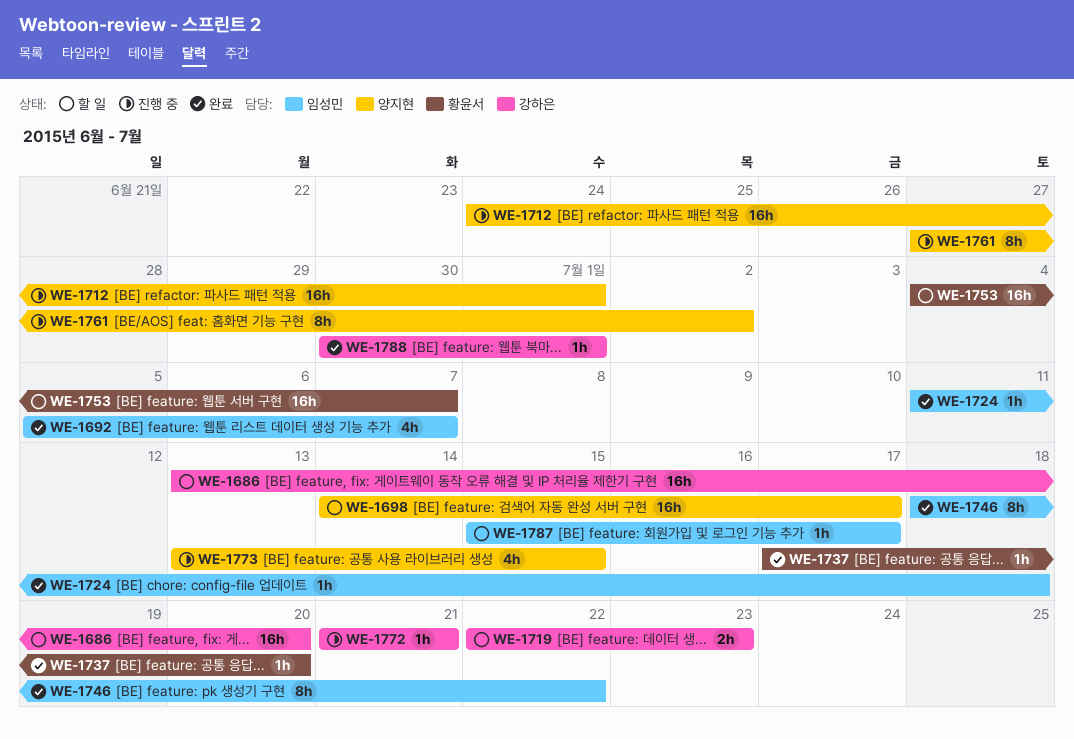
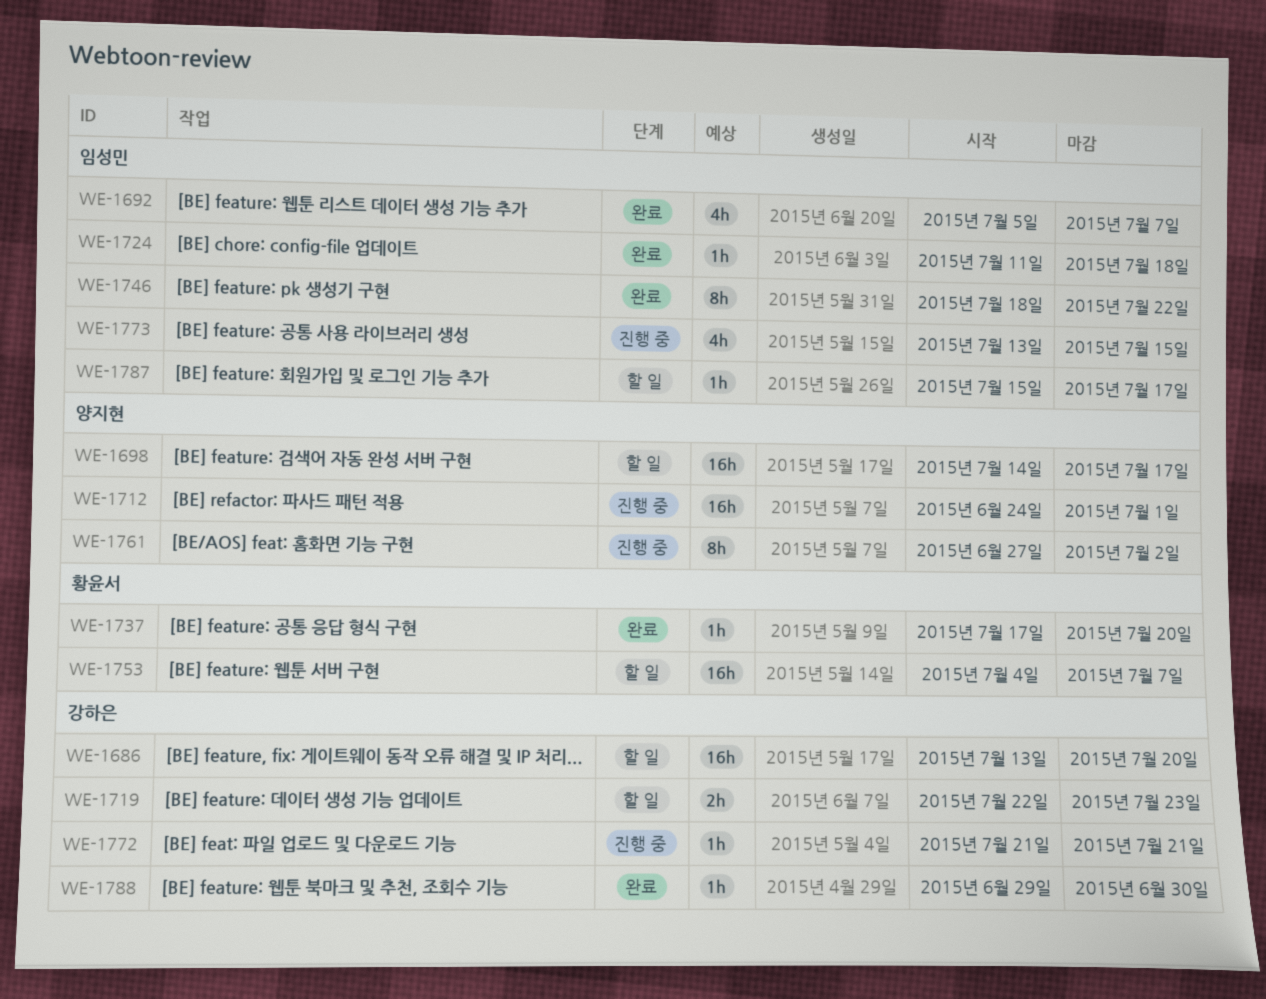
WE-1773, owner: 양지현 -> 임성민
WE-1788, start: Jun 30 -> Jun 29
WE-1788, due: Jul 1 -> Jun 30

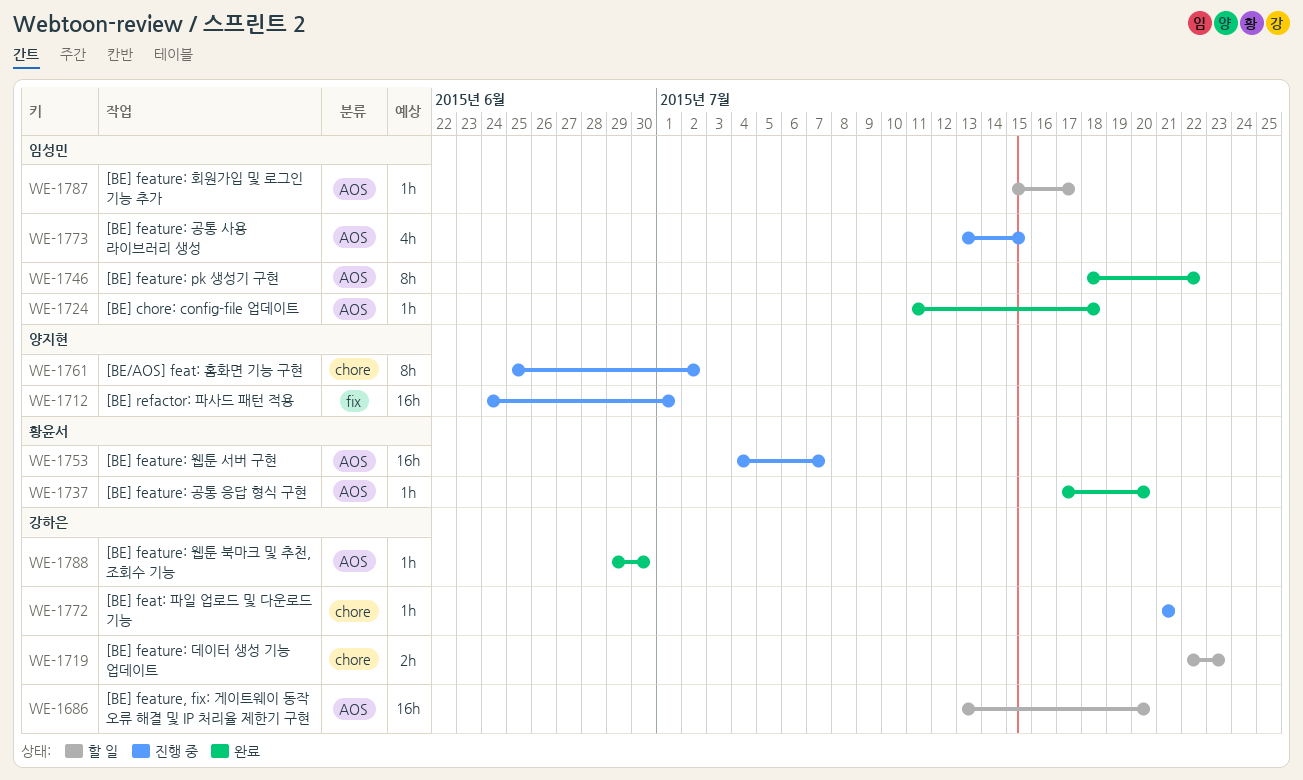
WE-1692: present -> none
WE-1698: present -> none
WE-1753, status: 할 일 -> 진행 중
WE-1761, start: Jun 27 -> Jun 25

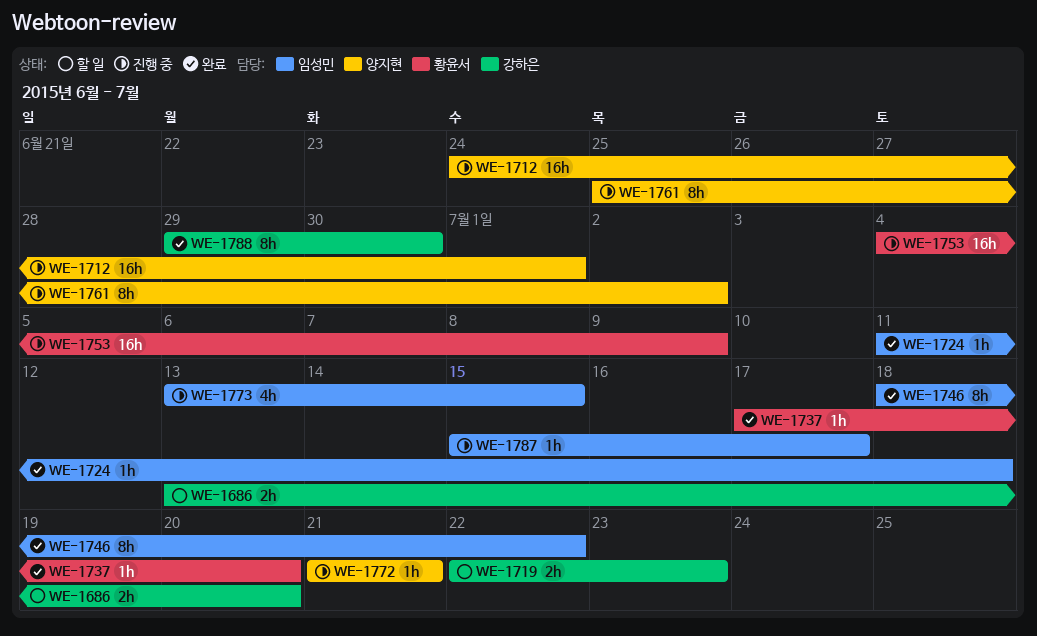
WE-1686, estimate: 16h -> 2h
WE-1753, due: Jul 7 -> Jul 9
WE-1772, owner: 강하은 -> 양지현
WE-1787, status: 할 일 -> 진행 중
WE-1788, estimate: 1h -> 8h

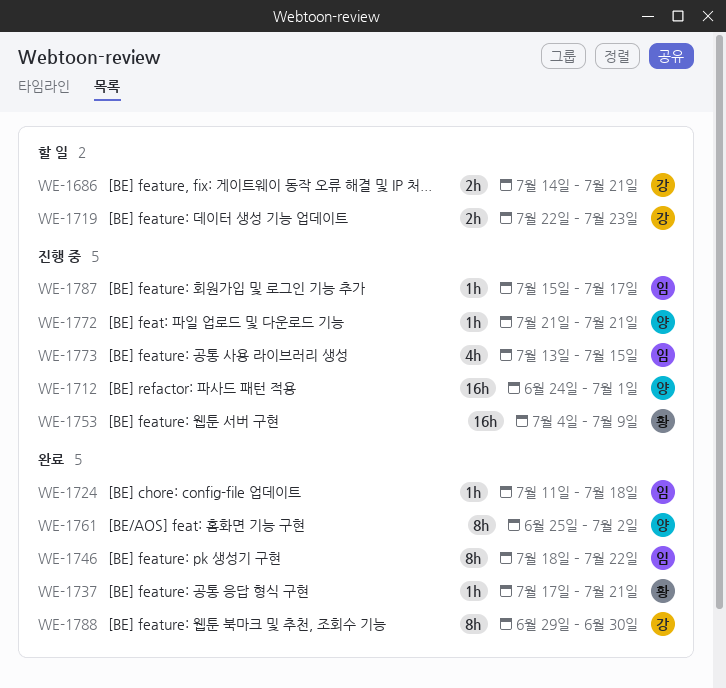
WE-1686, start: Jul 13 -> Jul 14
WE-1686, due: Jul 20 -> Jul 21
WE-1737, due: Jul 20 -> Jul 21
WE-1761, status: 진행 중 -> 완료

